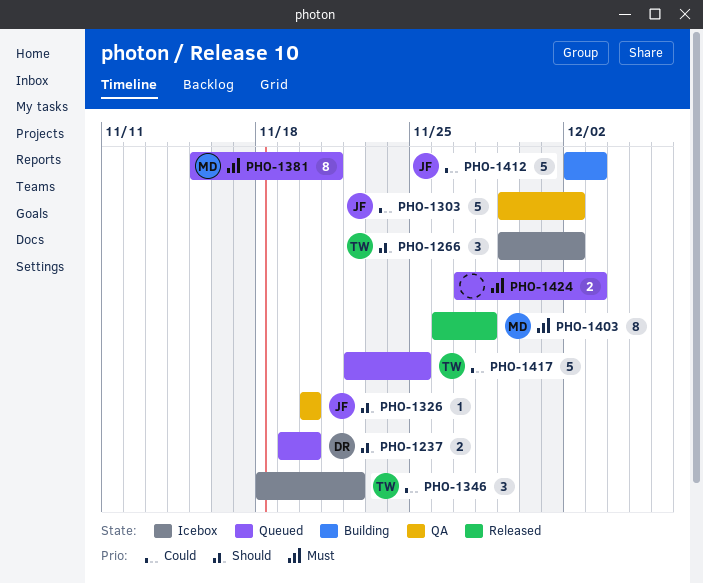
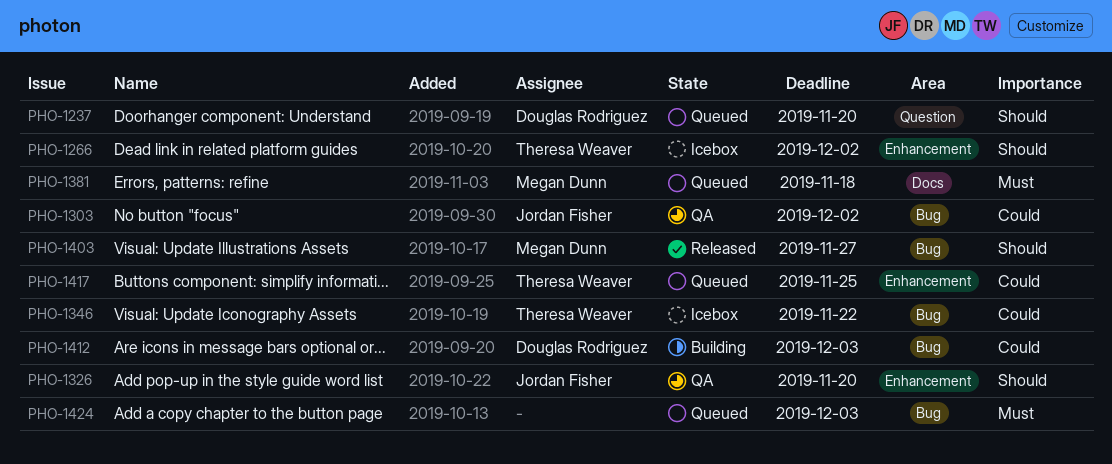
PHO-1381, due: Nov 21 -> Nov 18
PHO-1403, priority: Must -> Should
PHO-1403, due: Nov 28 -> Nov 27
PHO-1412, owner: Jordan Fisher -> Douglas Rodriguez

